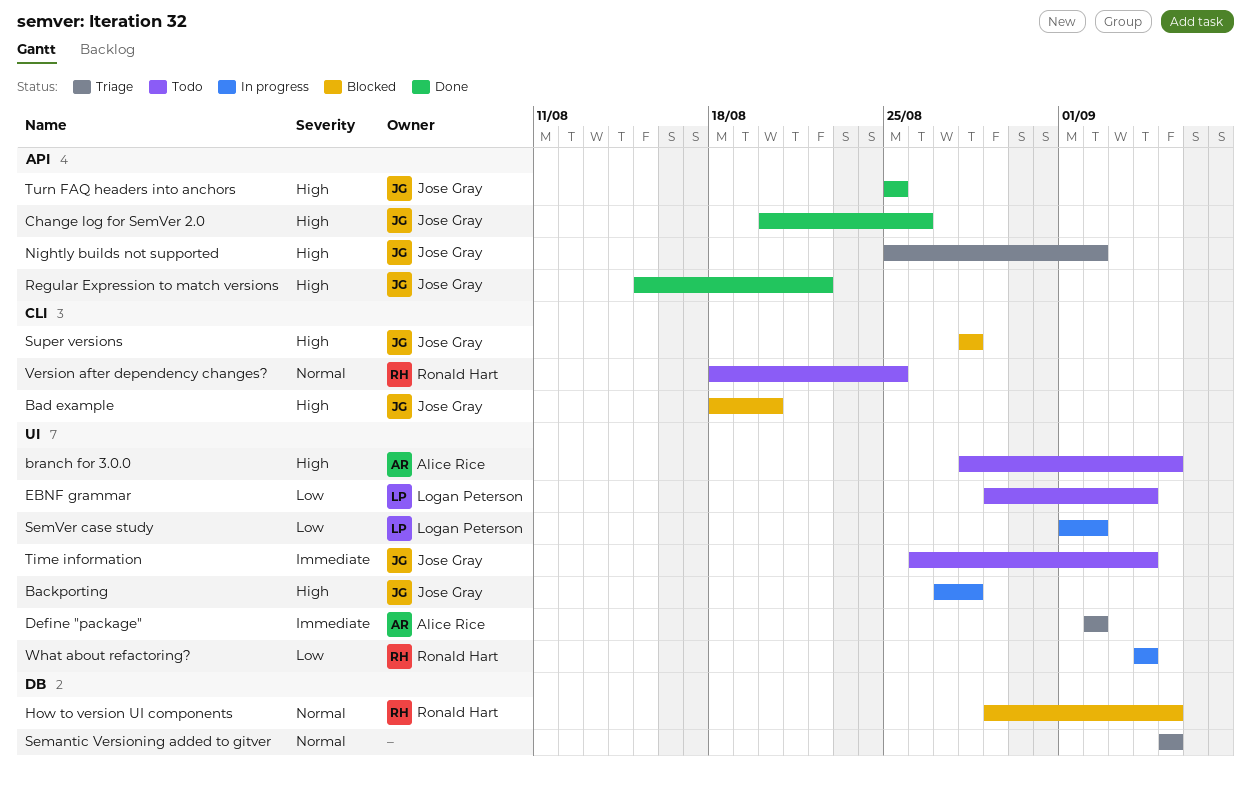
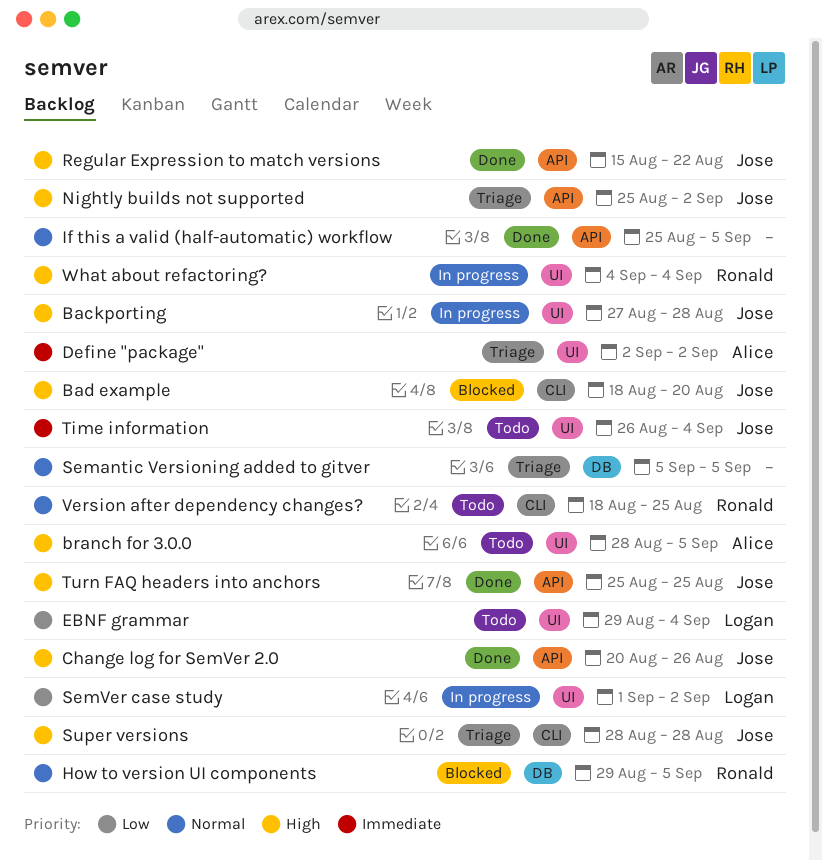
If this a valid (half-automatic) workflow: none -> present
Super versions, status: Blocked -> Triage
What about refactoring?, priority: Low -> High

